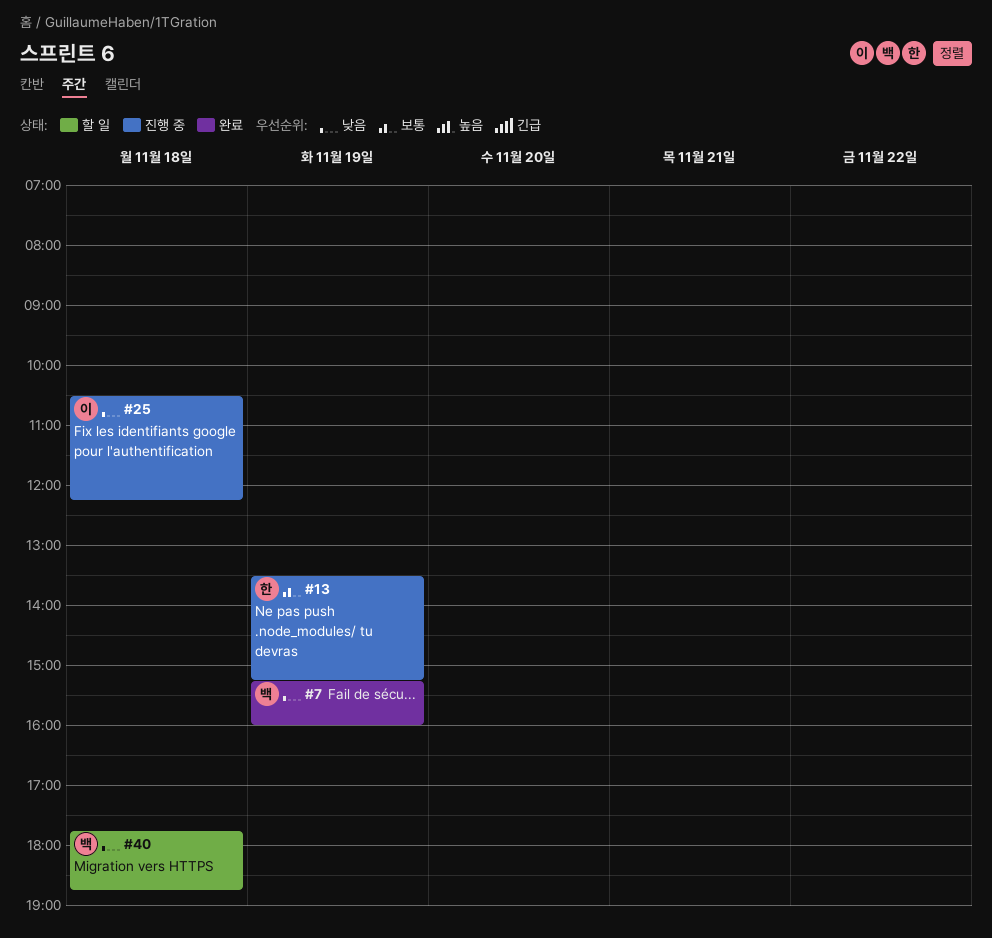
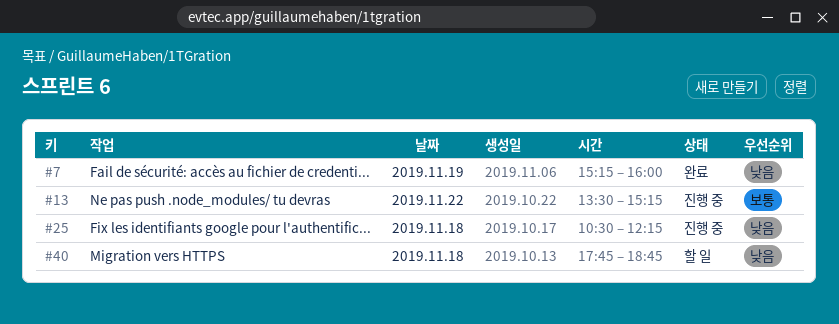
#13, day: Nov 19 -> Nov 22

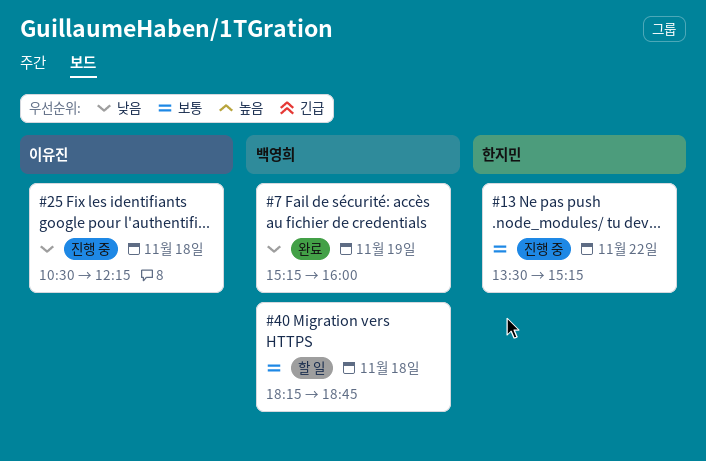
#40, priority: 낮음 -> 보통
#40, begins: 17:45 -> 18:15

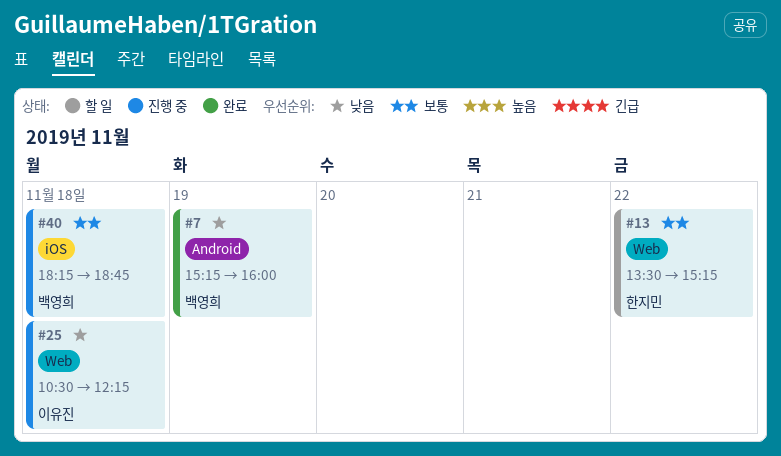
#13, status: 진행 중 -> 할 일
#40, status: 할 일 -> 진행 중

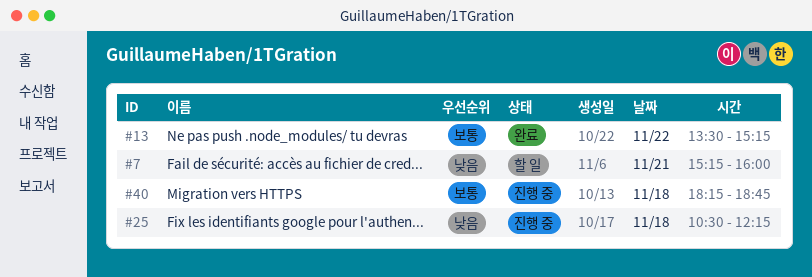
#7, status: 완료 -> 할 일
#7, day: Nov 19 -> Nov 21
#13, status: 할 일 -> 완료

